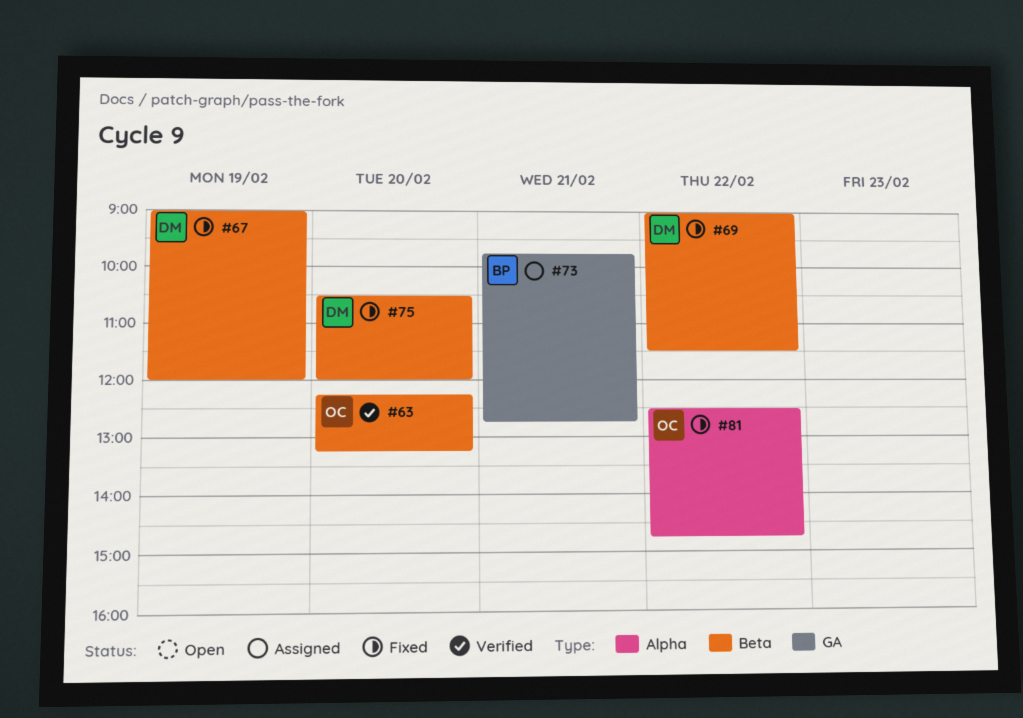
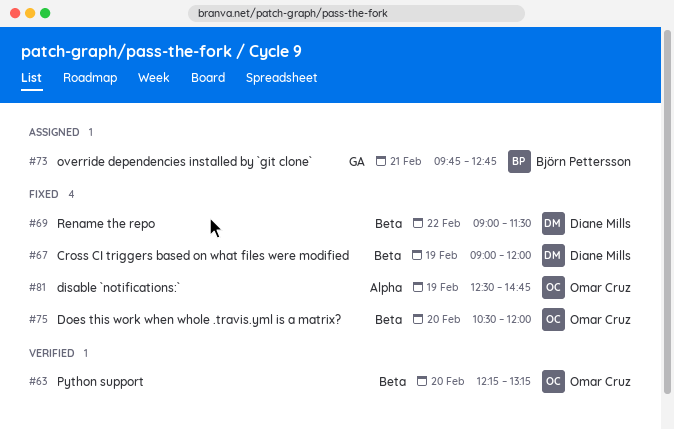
#75, owner: Diane Mills -> Omar Cruz
#81, day: Feb 22 -> Feb 19

